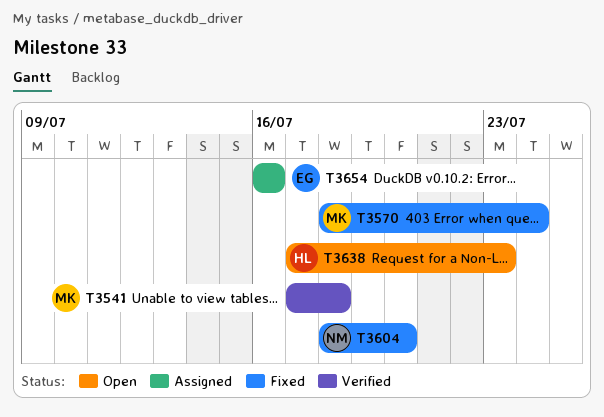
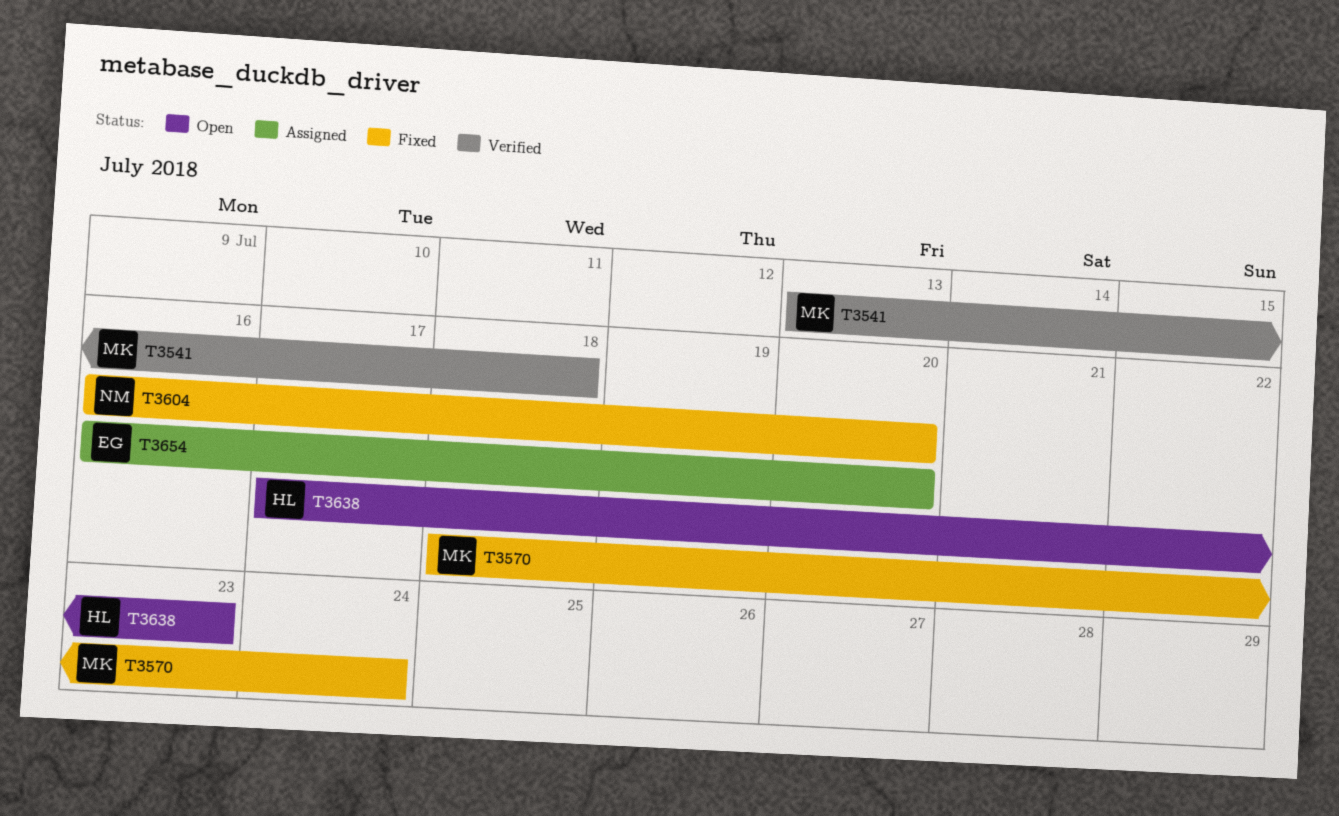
T3541, start: Jul 17 -> Jul 13
T3604, start: Jul 18 -> Jul 16
T3654, due: Jul 16 -> Jul 20

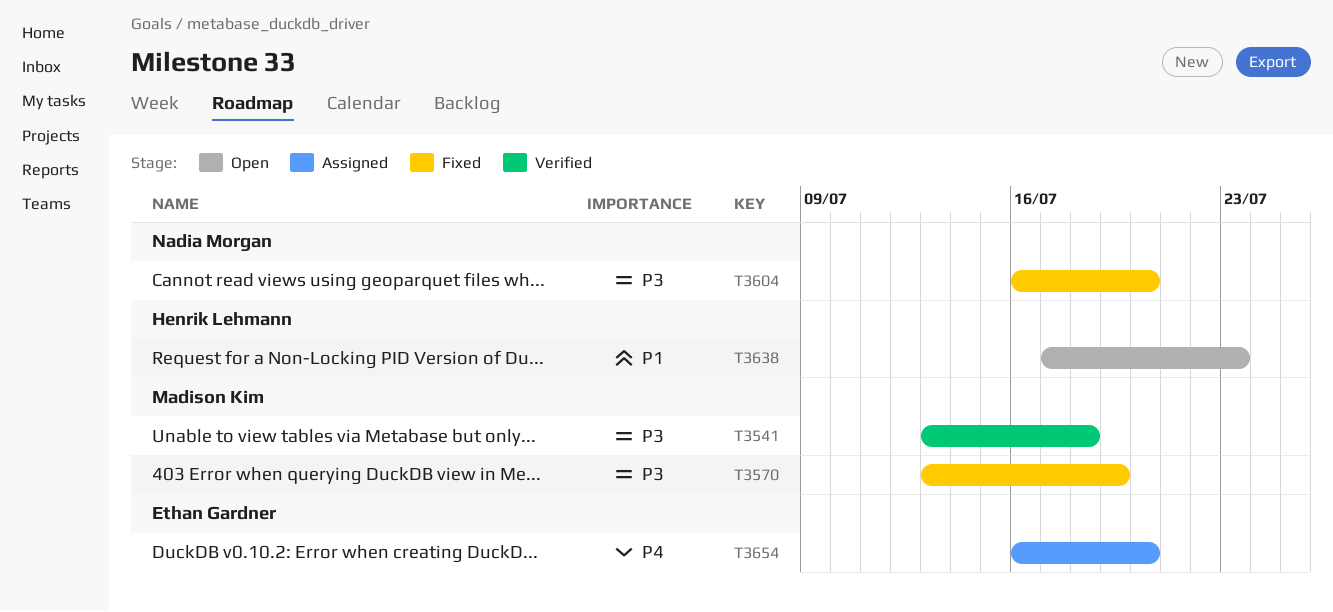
T3570, start: Jul 18 -> Jul 13
T3570, due: Jul 24 -> Jul 19

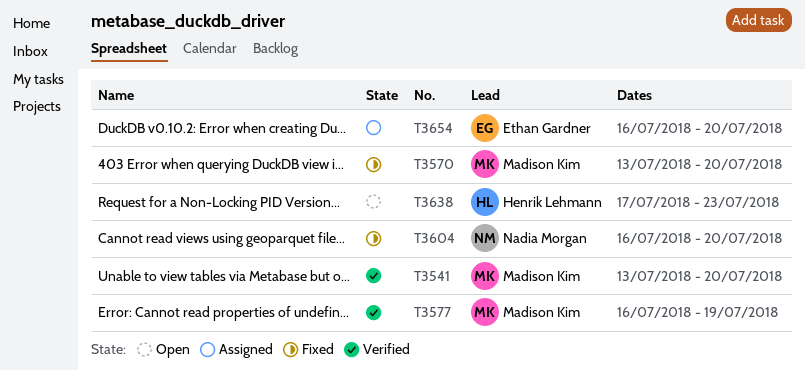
T3541, due: Jul 18 -> Jul 20
T3570, due: Jul 19 -> Jul 20
T3577: none -> present

